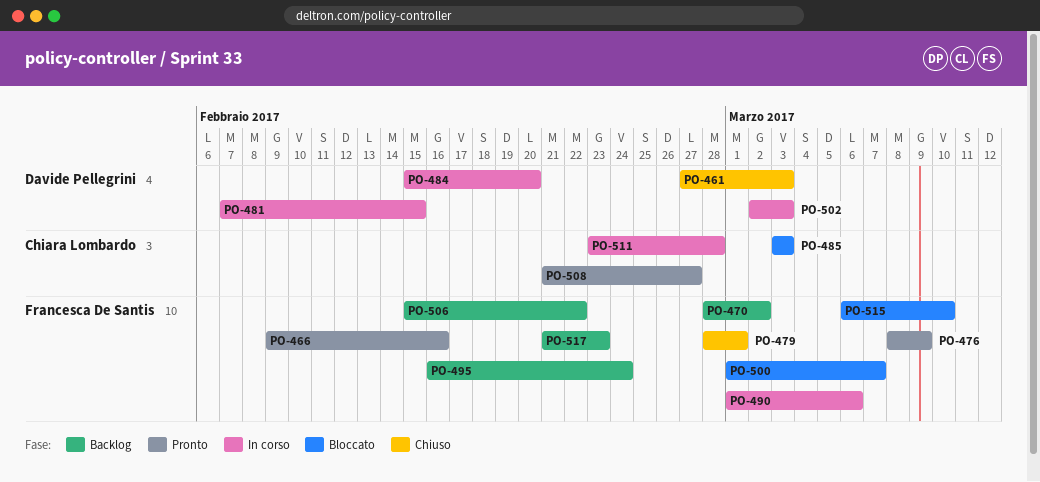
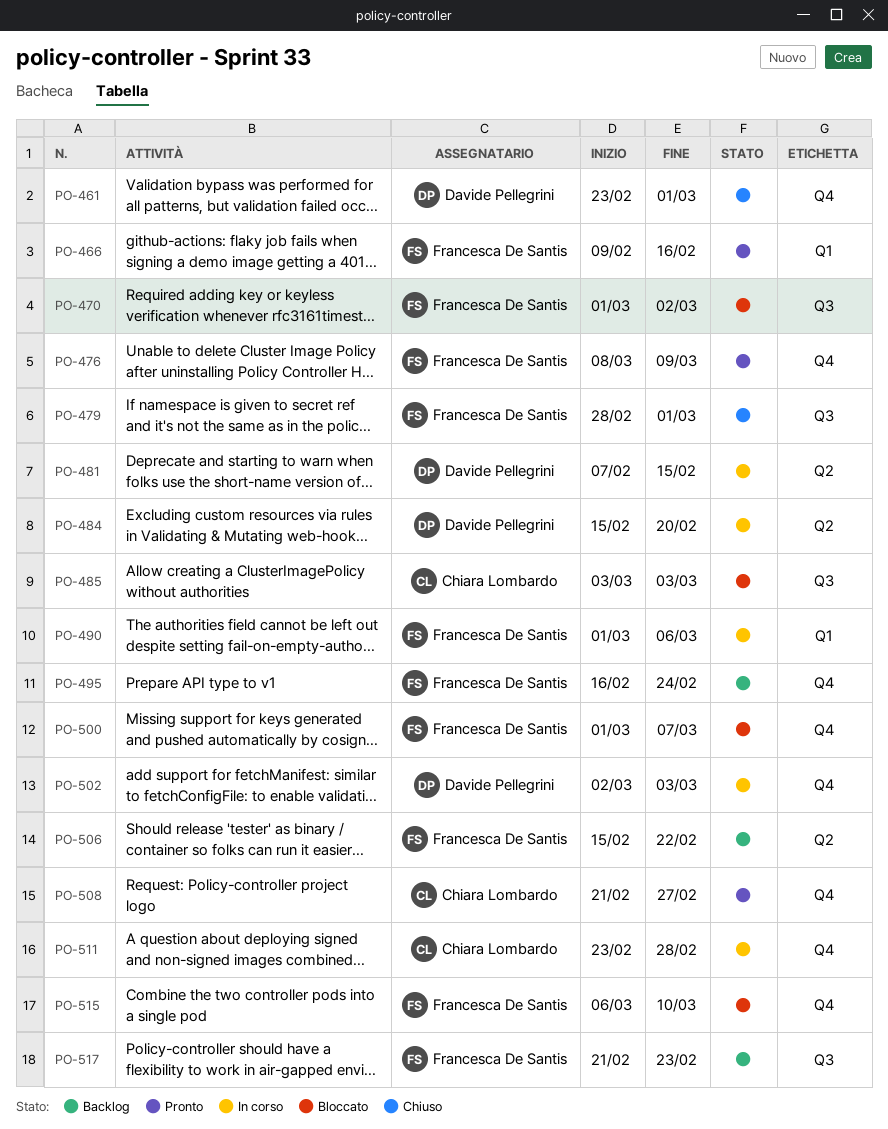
PO-461, start: Feb 27 -> Feb 23
PO-461, due: Mar 3 -> Mar 1
PO-470, status: Backlog -> Bloccato
PO-470, start: Feb 28 -> Mar 1

